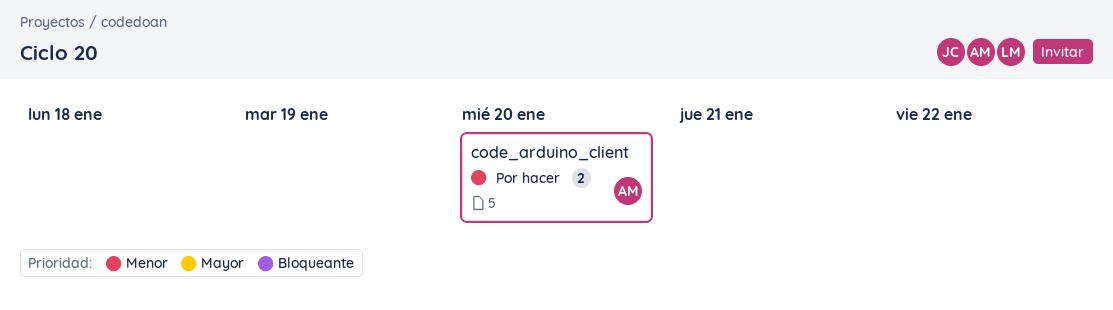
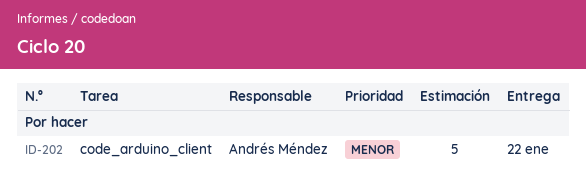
code_arduino_client, estimate: 2 -> 5
code_arduino_client, due: Jan 20 -> Jan 22

